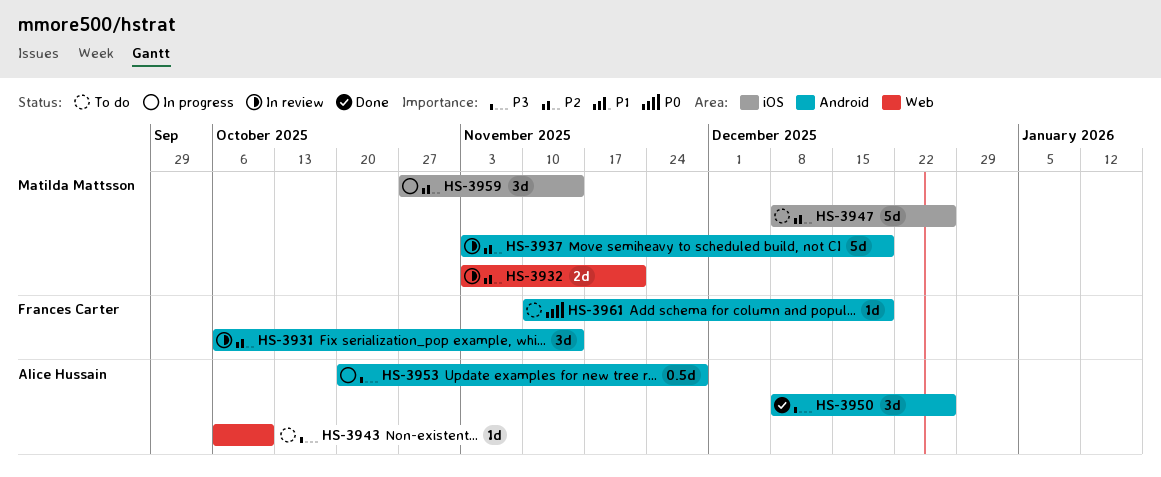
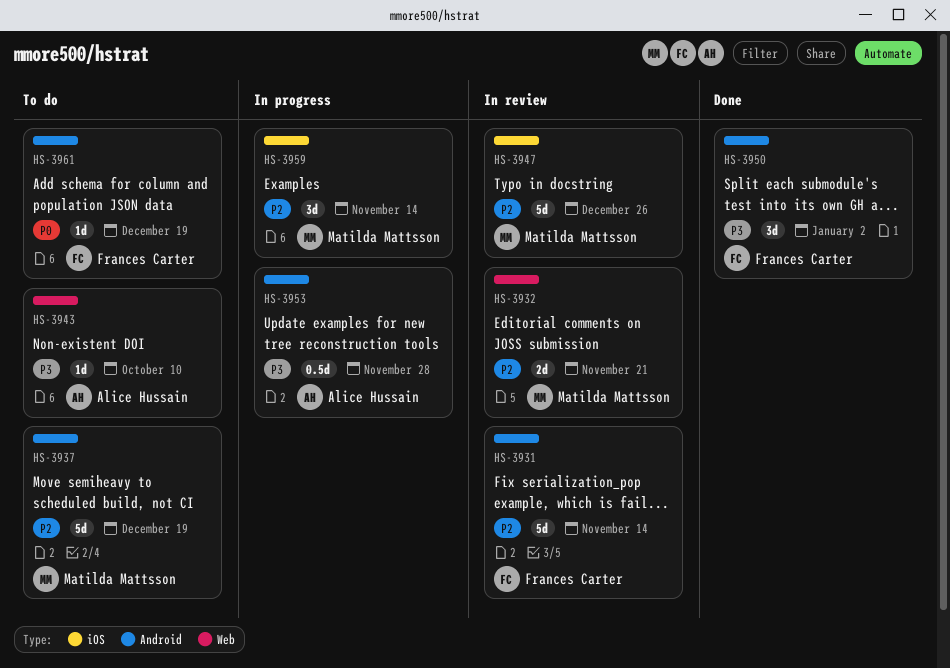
HS-3931, estimate: 3d -> 5d
HS-3937, status: In review -> To do
HS-3947, status: To do -> In review
HS-3950, owner: Alice Hussain -> Frances Carter
HS-3950, due: Dec 26 -> Jan 2

